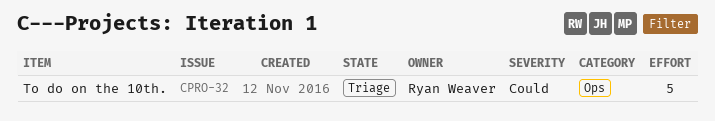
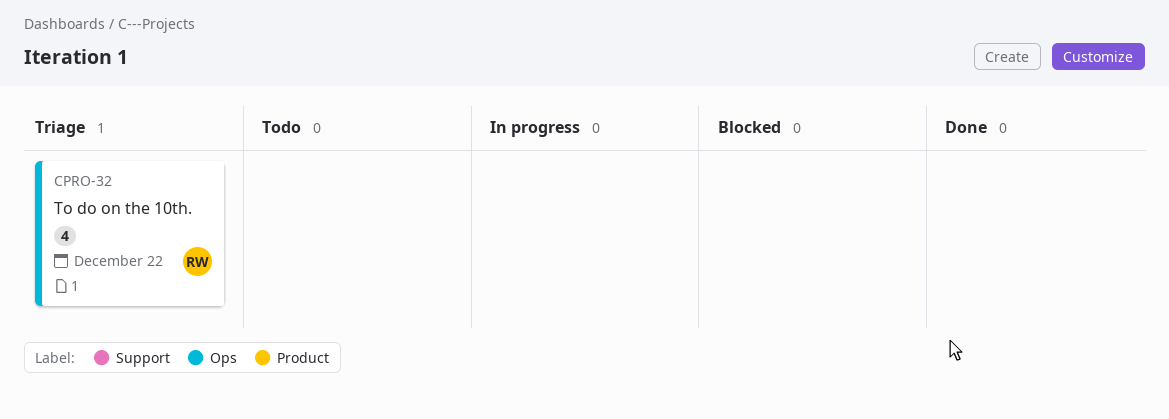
CPRO-32, estimate: 5 -> 4

